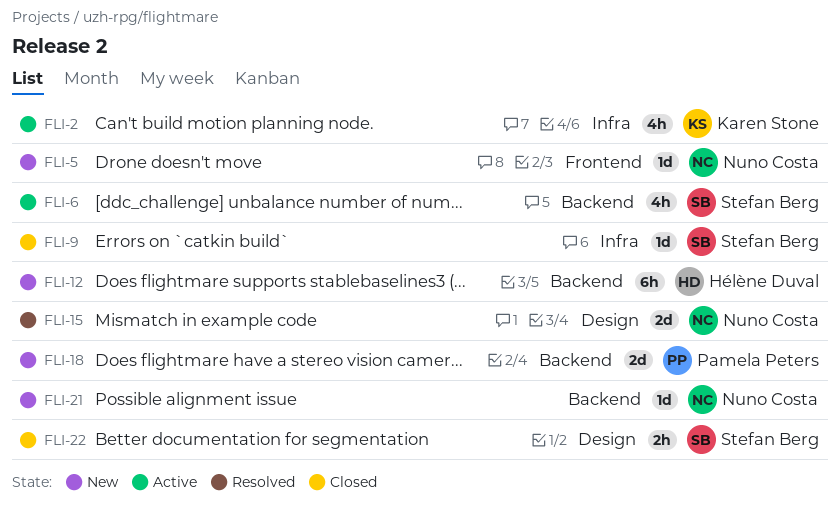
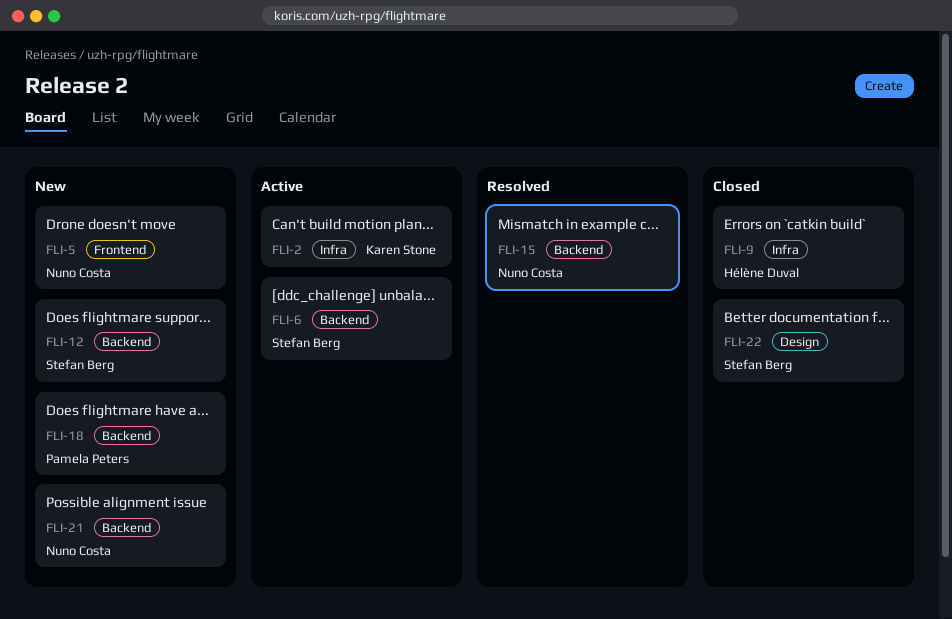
FLI-9, owner: Stefan Berg -> Hélène Duval
FLI-12, owner: Hélène Duval -> Stefan Berg
FLI-15, label: Design -> Backend

